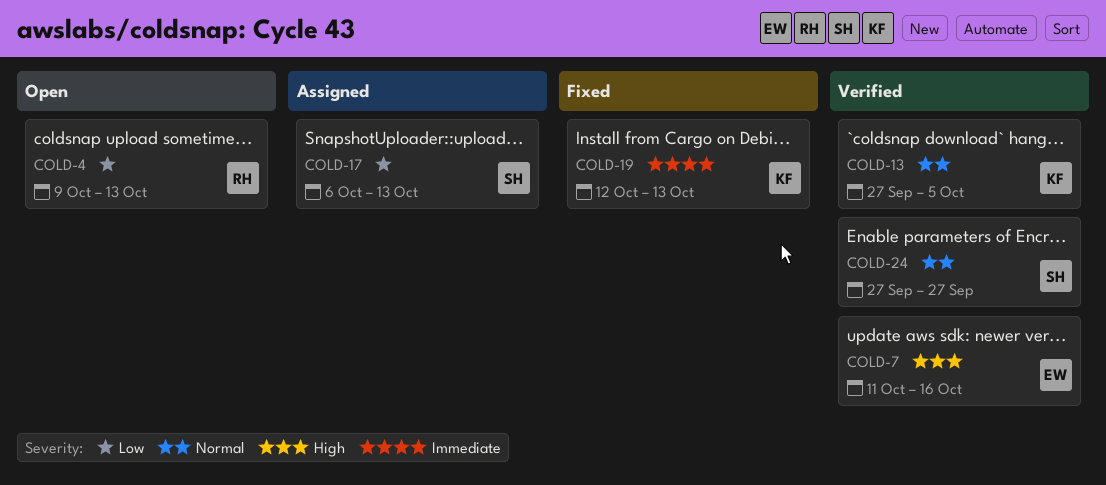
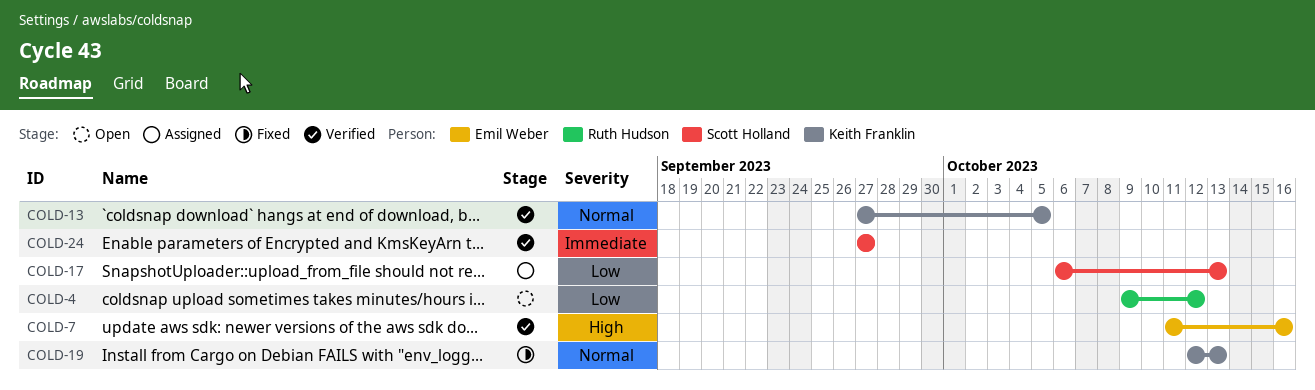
COLD-4, due: Oct 13 -> Oct 12
COLD-19, priority: Immediate -> Normal
COLD-24, priority: Normal -> Immediate

